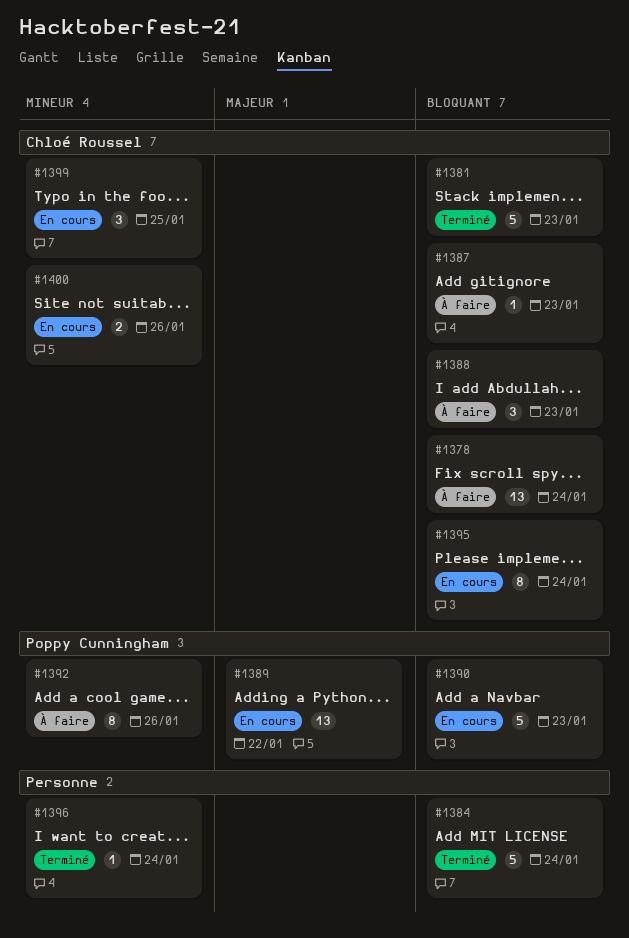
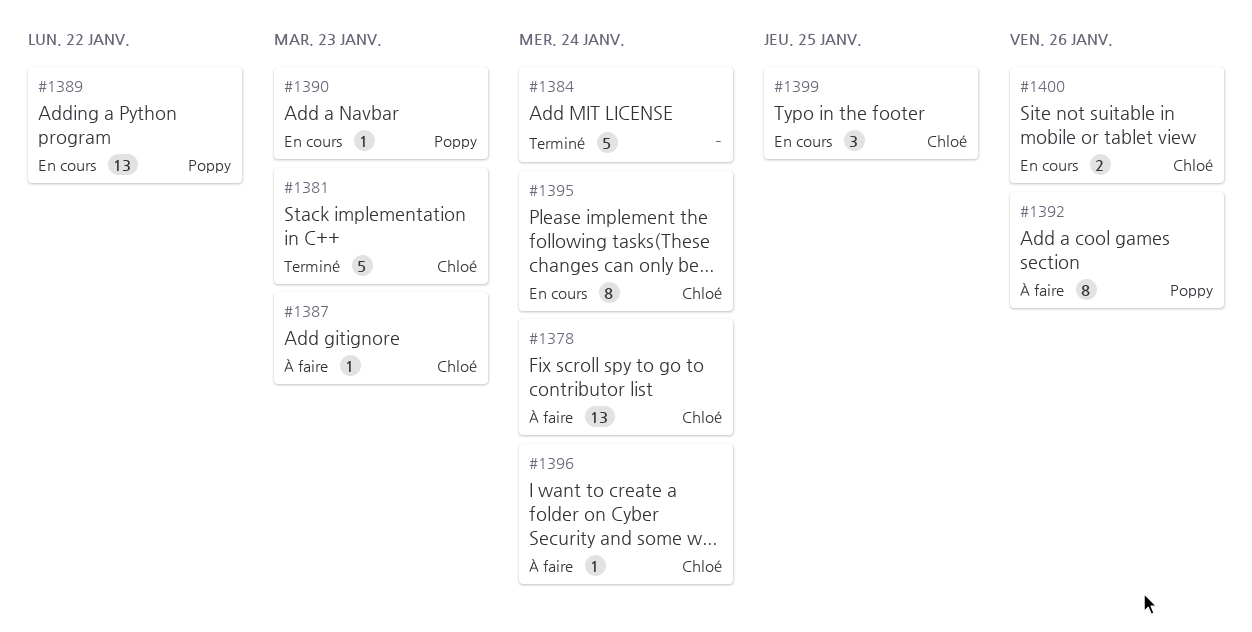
#1388: present -> none
#1390, estimate: 5 -> 1
#1396, status: Terminé -> À faire
#1396, owner: none -> Chloé Roussel

